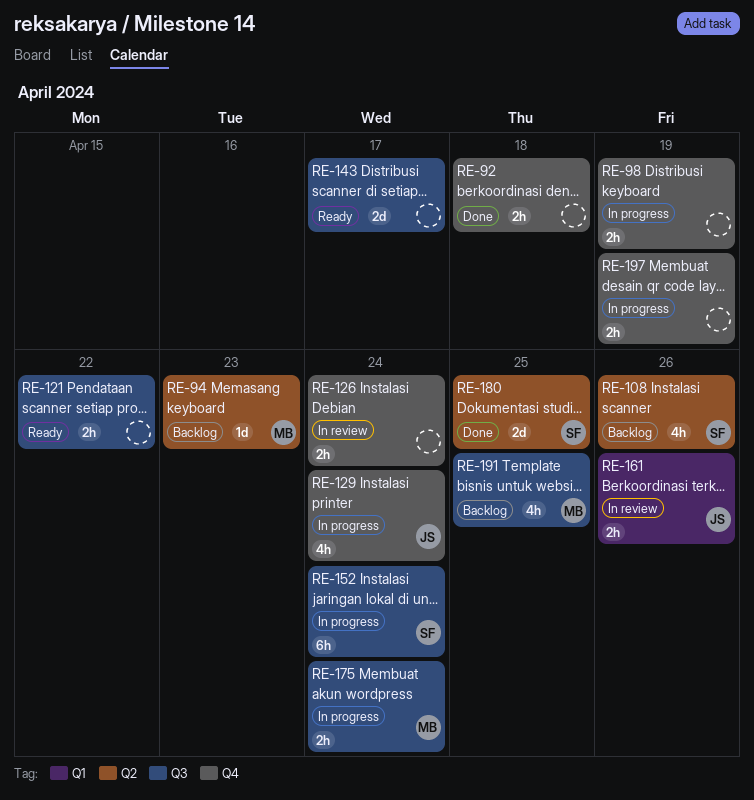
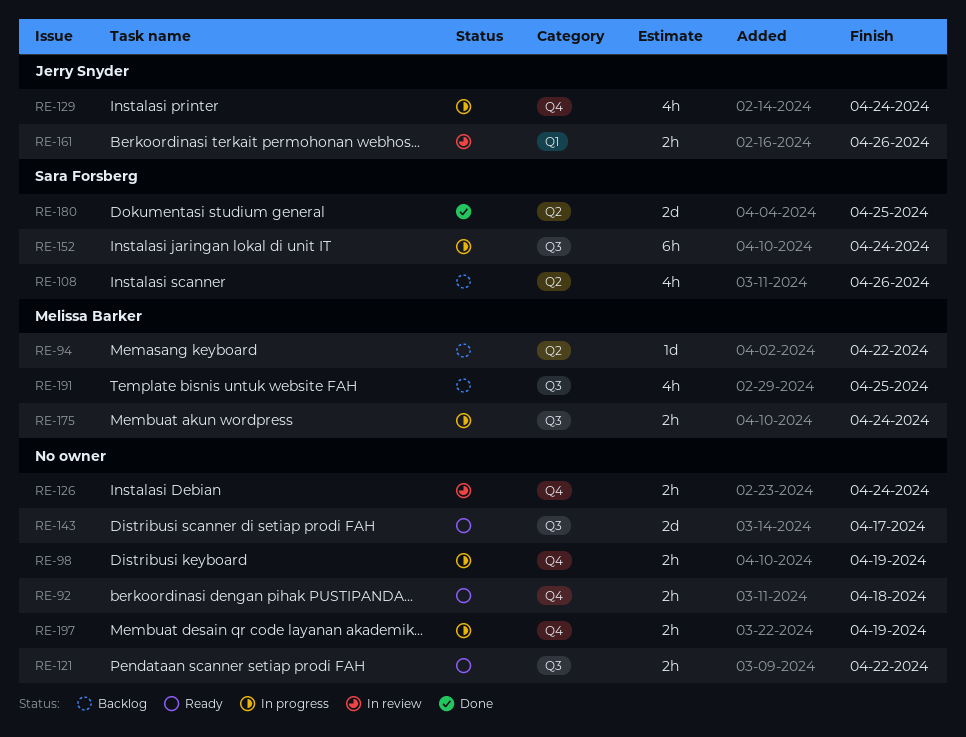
RE-92, status: Done -> Ready
RE-94, due: Apr 23 -> Apr 22

